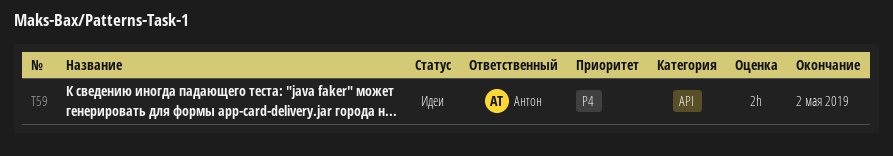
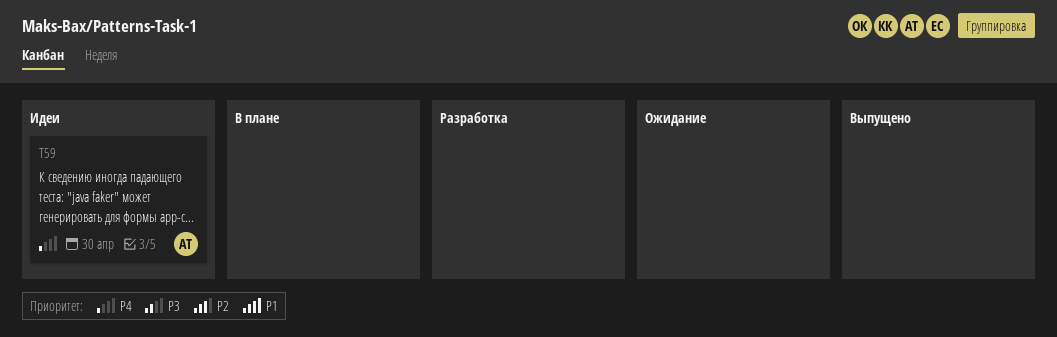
T59, due: May 2 -> Apr 30

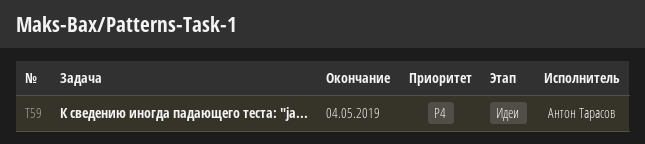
T59, due: Apr 30 -> May 4

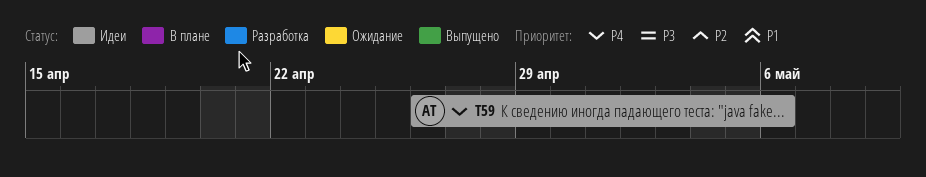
T59, due: May 4 -> May 6

